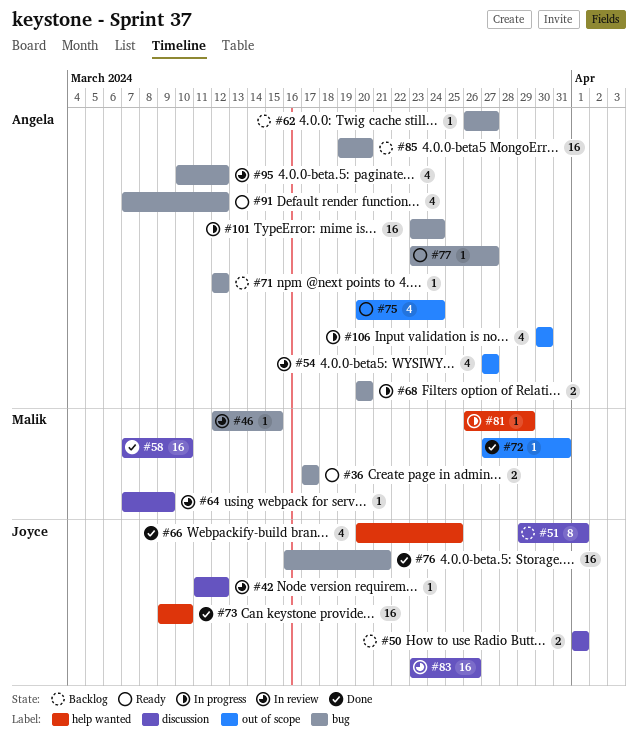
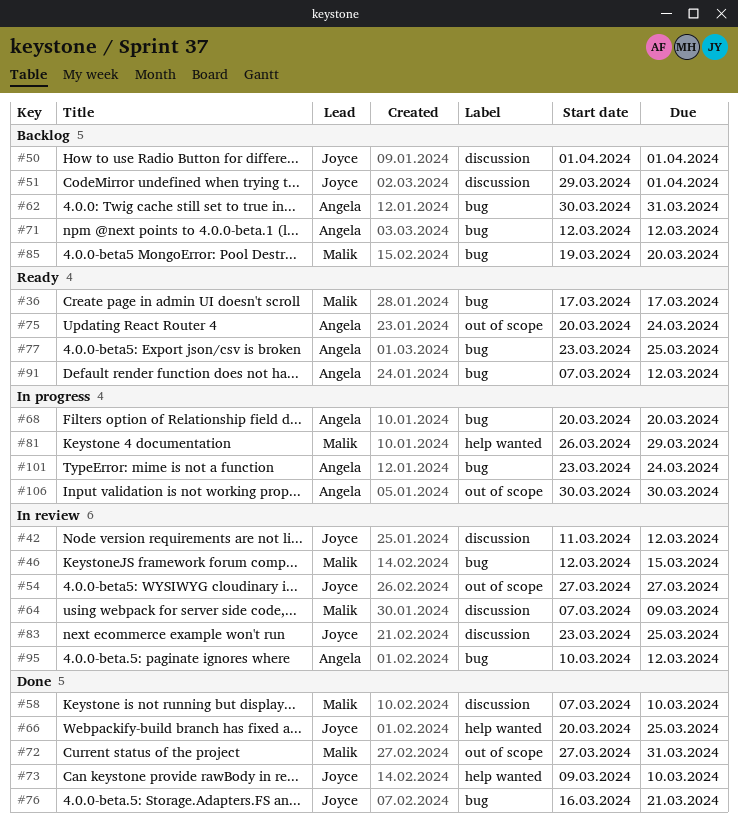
#54, owner: Angela -> Joyce
#62, start: Mar 26 -> Mar 30
#62, due: Mar 27 -> Mar 31
#77, due: Mar 27 -> Mar 25
#83, due: Mar 26 -> Mar 25
#85, owner: Angela -> Malik

